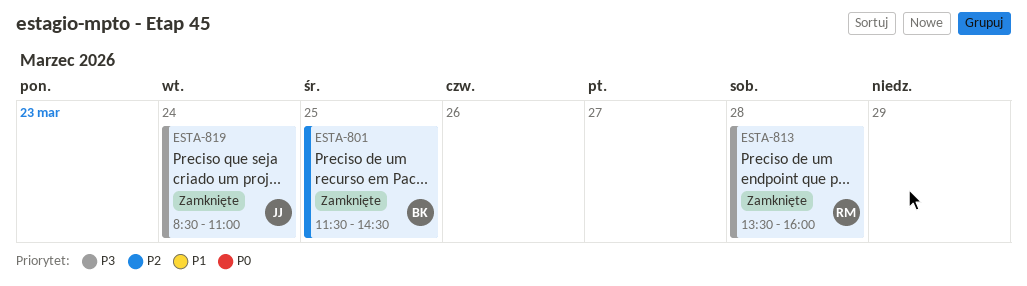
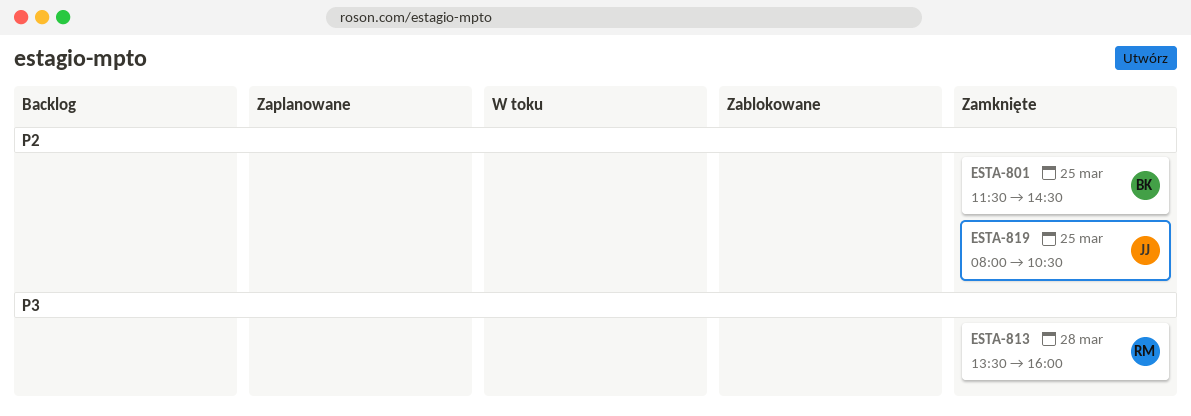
ESTA-819, priority: P3 -> P2
ESTA-819, day: Mar 24 -> Mar 25
ESTA-819, begins: 08:30 -> 08:00
ESTA-819, ends: 11:00 -> 10:30

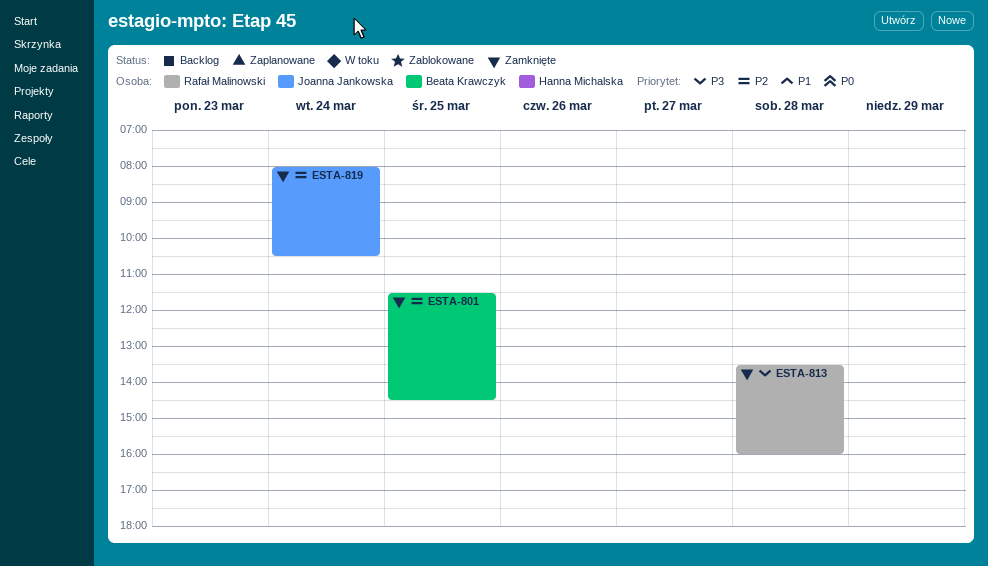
ESTA-819, day: Mar 25 -> Mar 24

